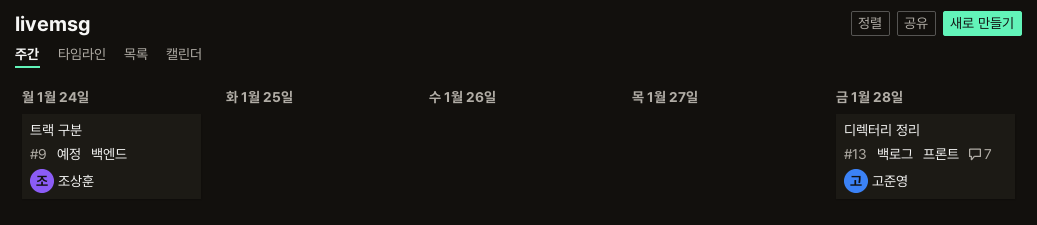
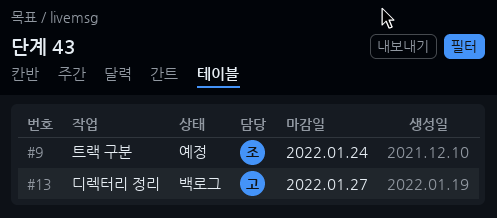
#13, due: Jan 28 -> Jan 27

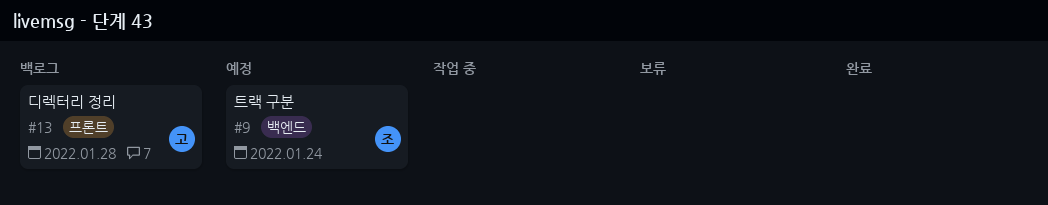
#13, due: Jan 27 -> Jan 28

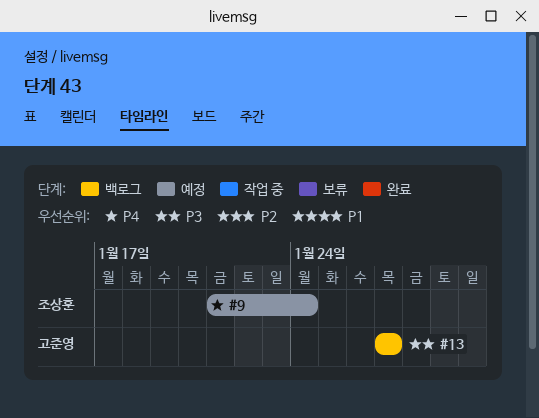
#13, due: Jan 28 -> Jan 27

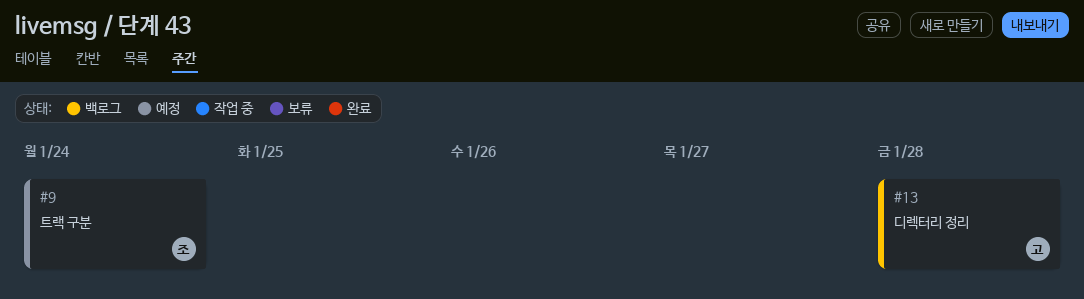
#13, due: Jan 27 -> Jan 28

